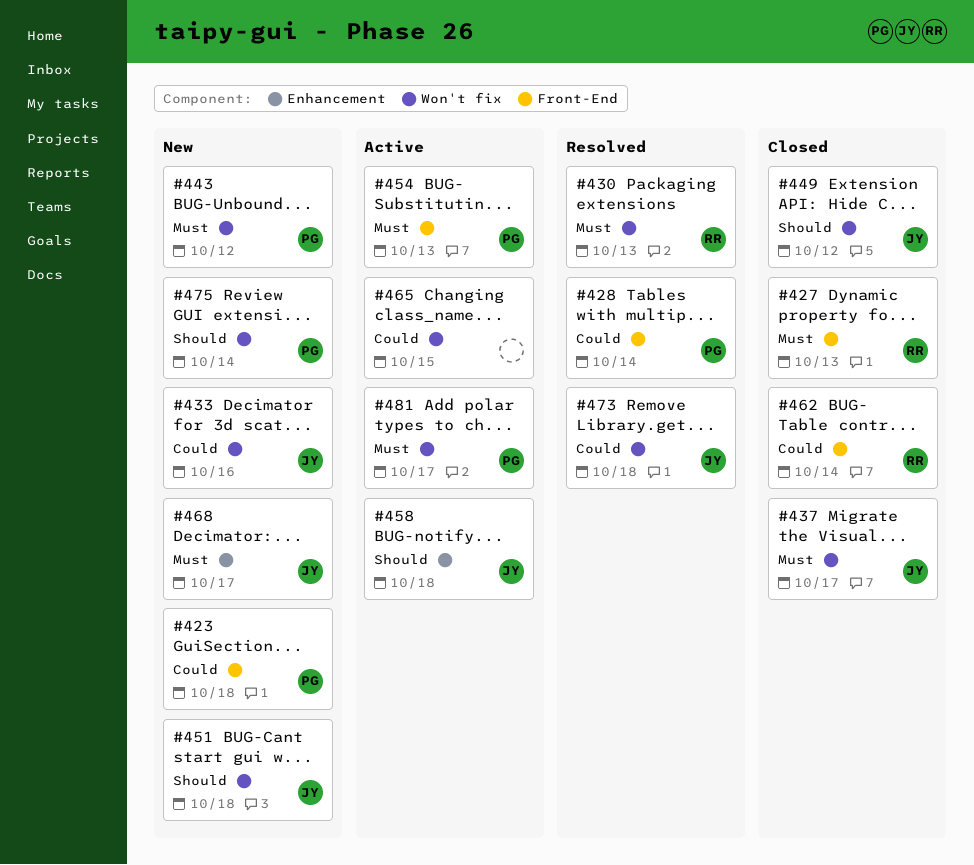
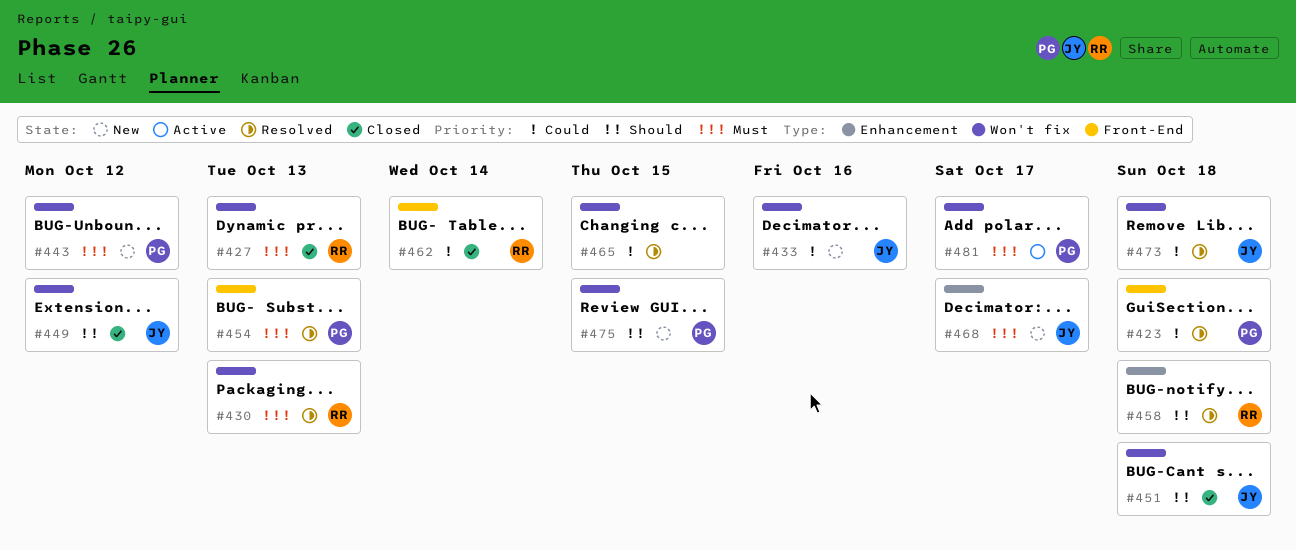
#423, status: New -> Resolved
#427, label: Front-End -> Won't fix
#428: present -> none
#437: present -> none
#451, status: New -> Closed
#454, status: Active -> Resolved
#458, status: Active -> Resolved
#458, owner: JY -> RR
#465, status: Active -> Resolved
#475, due: Oct 14 -> Oct 15

